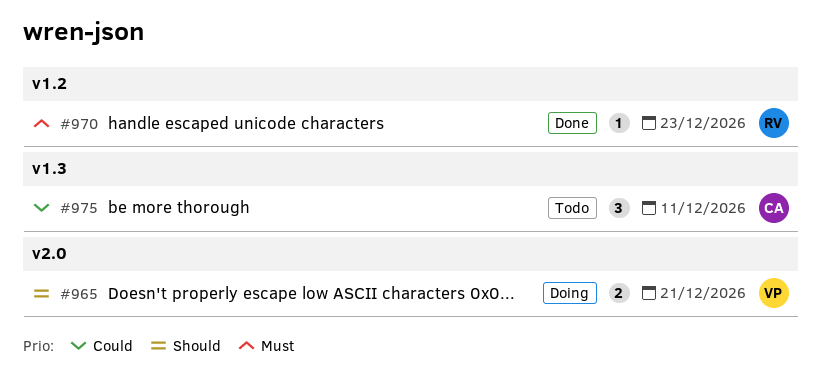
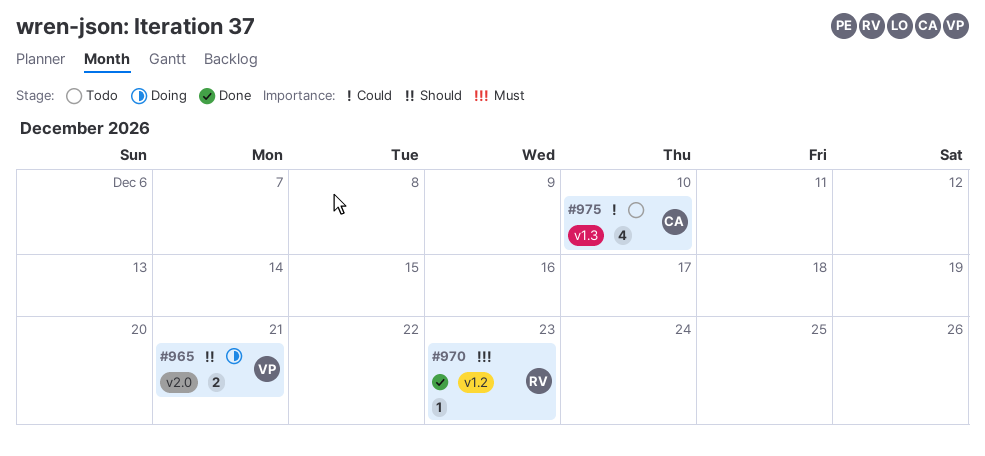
#975, estimate: 3 -> 4
#975, due: Dec 11 -> Dec 10

